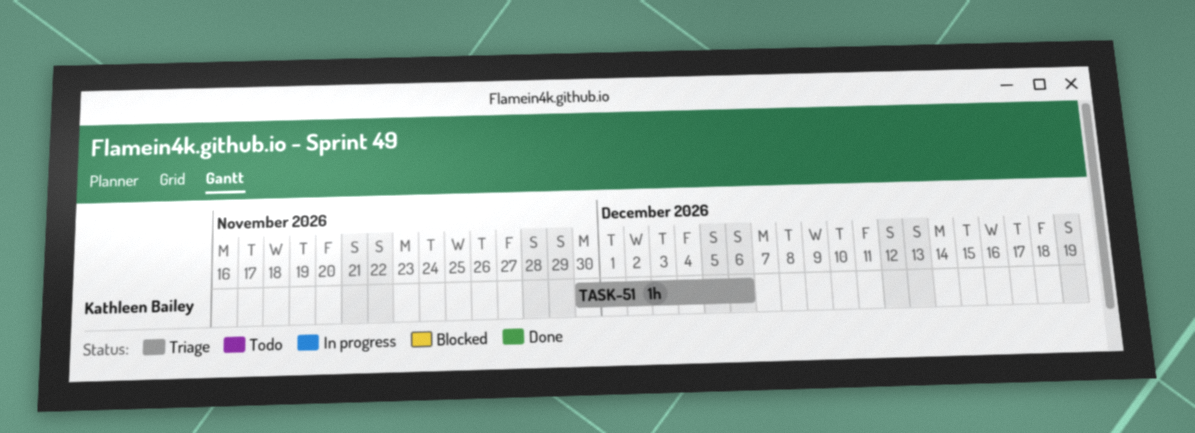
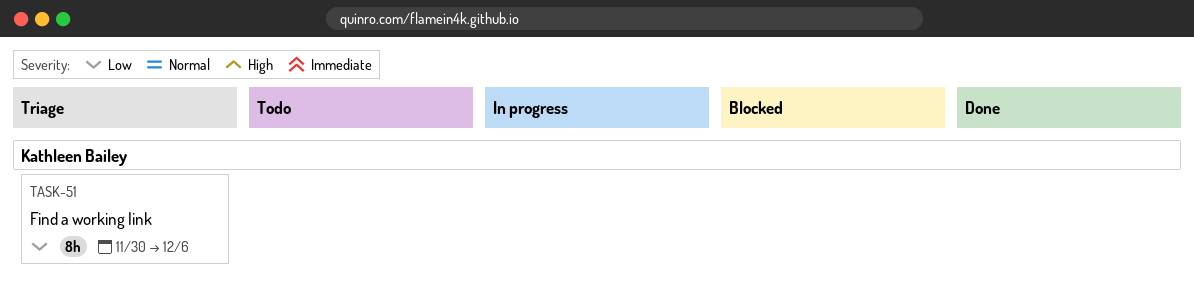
TASK-51, estimate: 1h -> 8h

